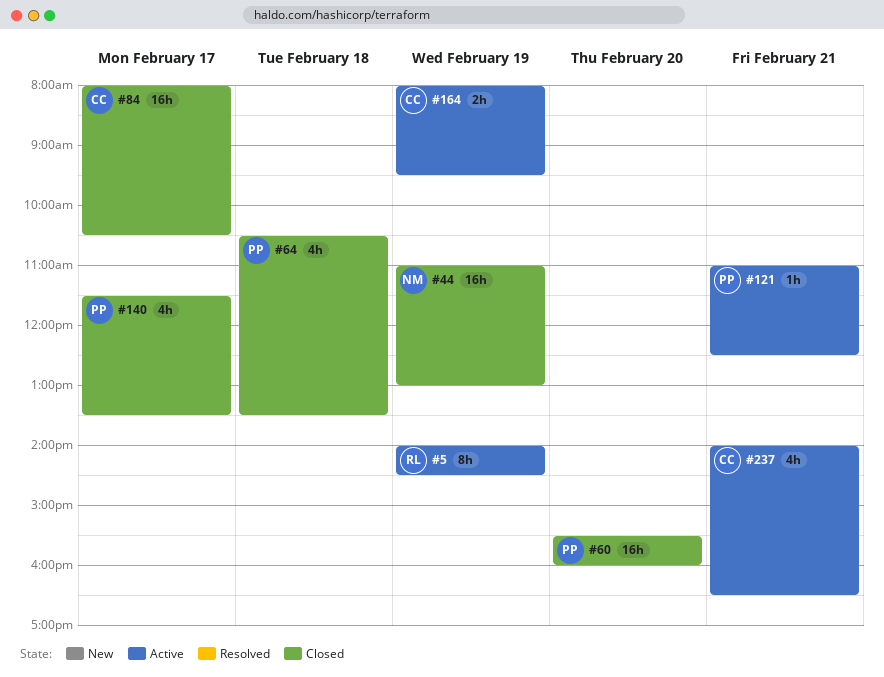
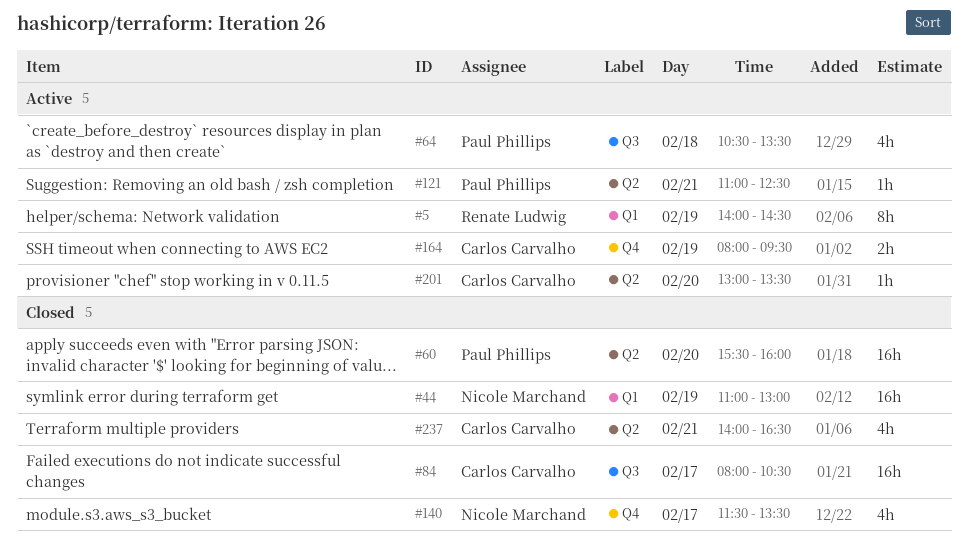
#64, status: Closed -> Active
#140, owner: Paul Phillips -> Nicole Marchand
#201: none -> present
#237, status: Active -> Closed

